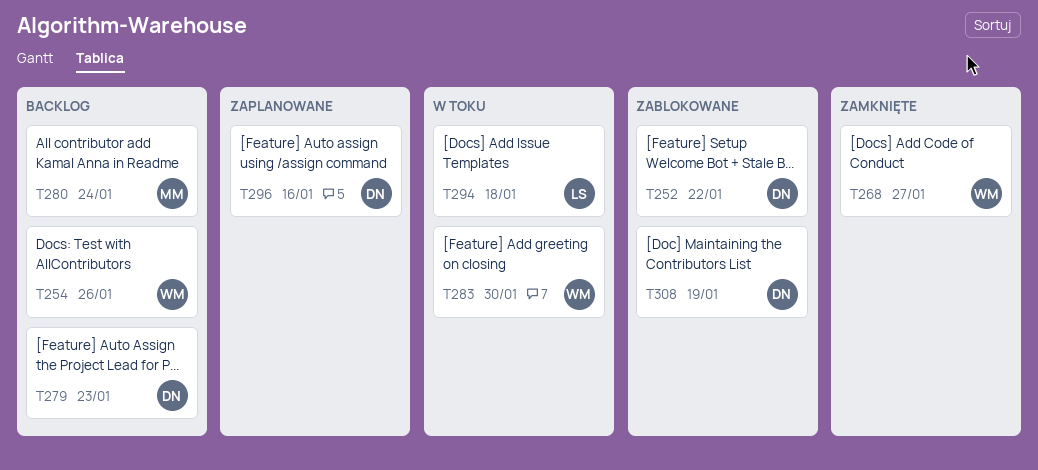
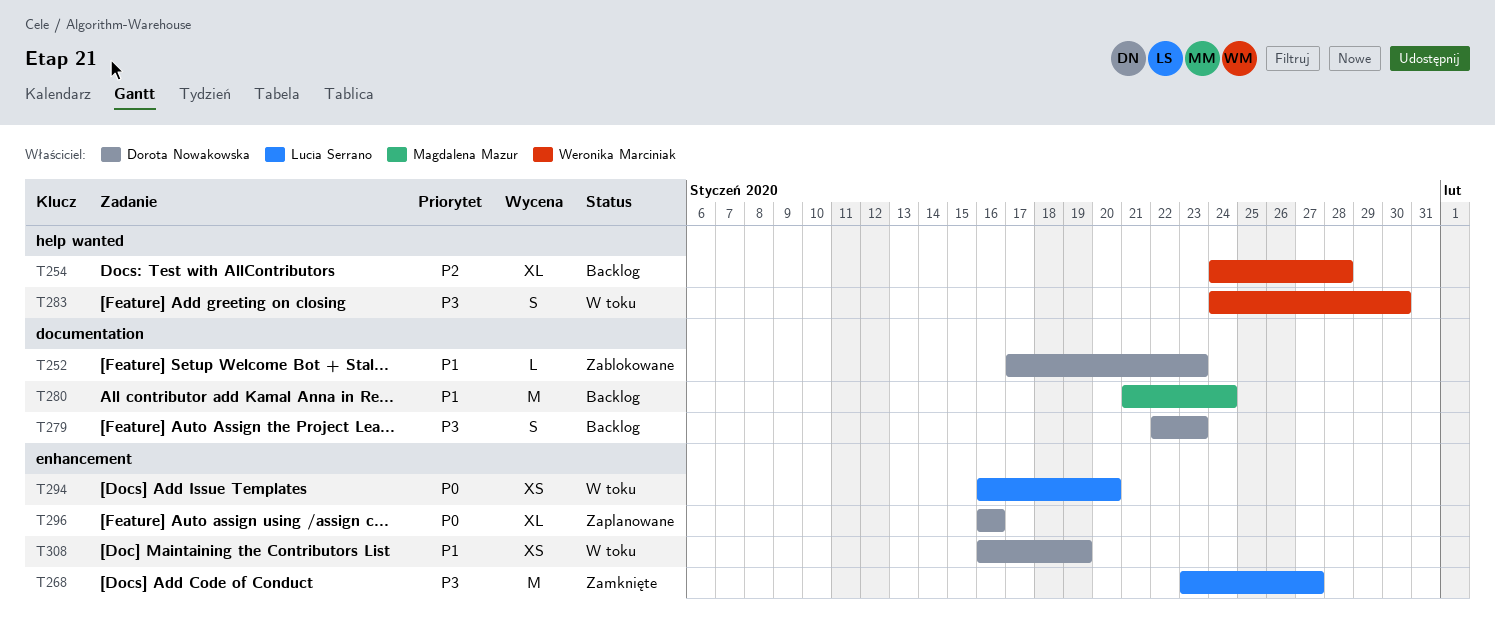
T252, due: Jan 22 -> Jan 23
T254, due: Jan 26 -> Jan 28
T268, owner: Weronika Marciniak -> Lucía Serrano
T294, due: Jan 18 -> Jan 20
T308, status: Zablokowane -> W toku

